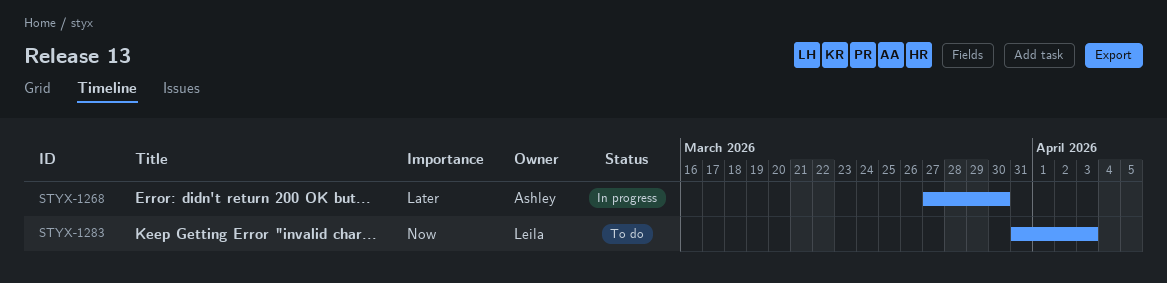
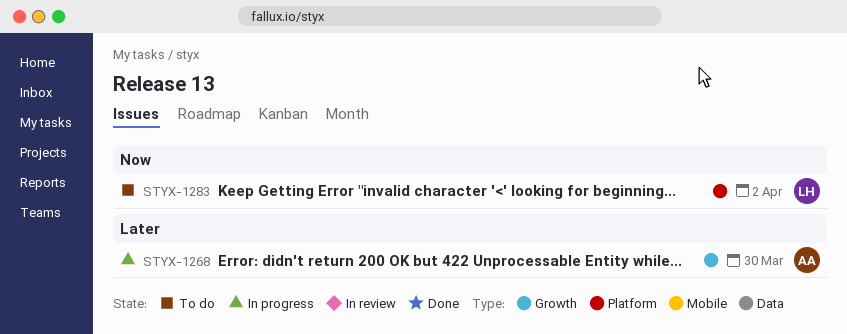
STYX-1283, due: Apr 3 -> Apr 2

